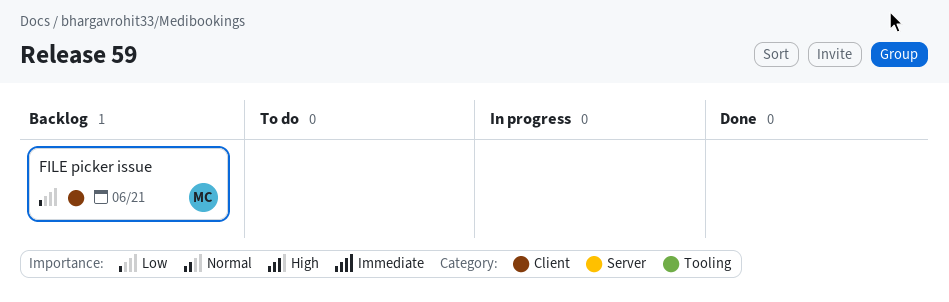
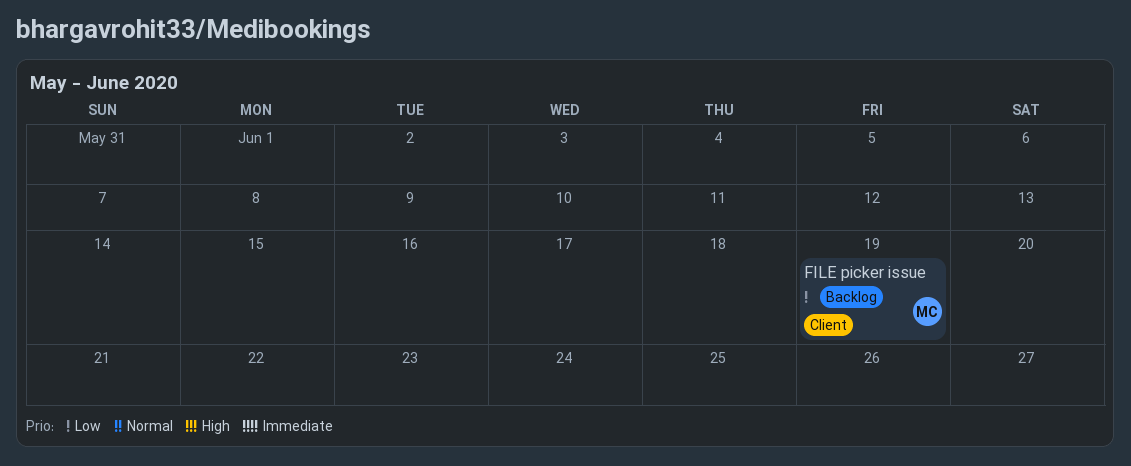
FILE picker issue, due: Jun 21 -> Jun 19

